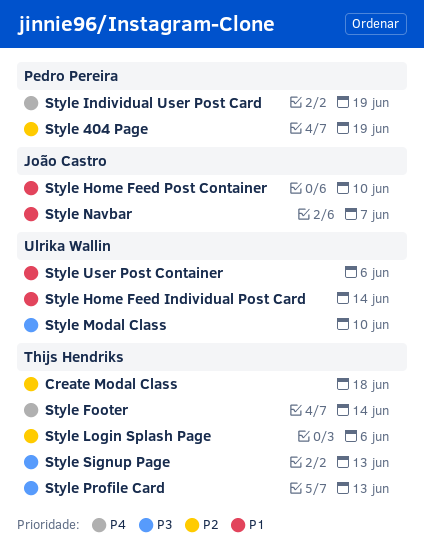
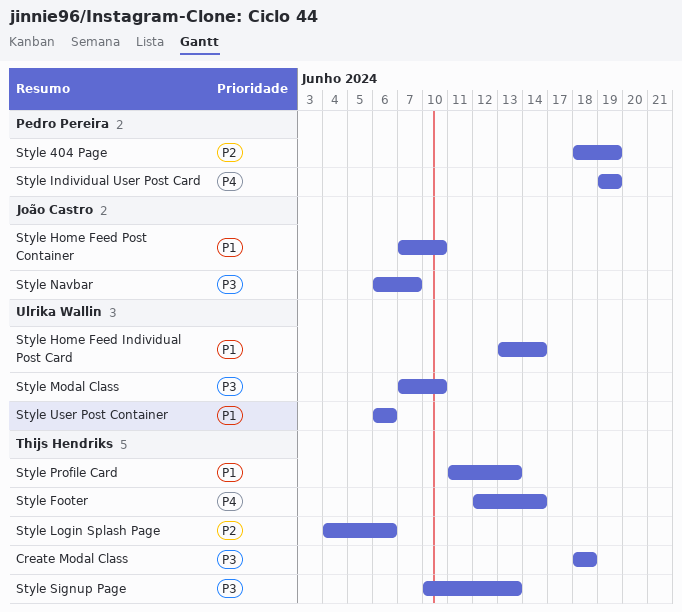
Create Modal Class, priority: P2 -> P3
Style Navbar, priority: P1 -> P3
Style Profile Card, priority: P3 -> P1

